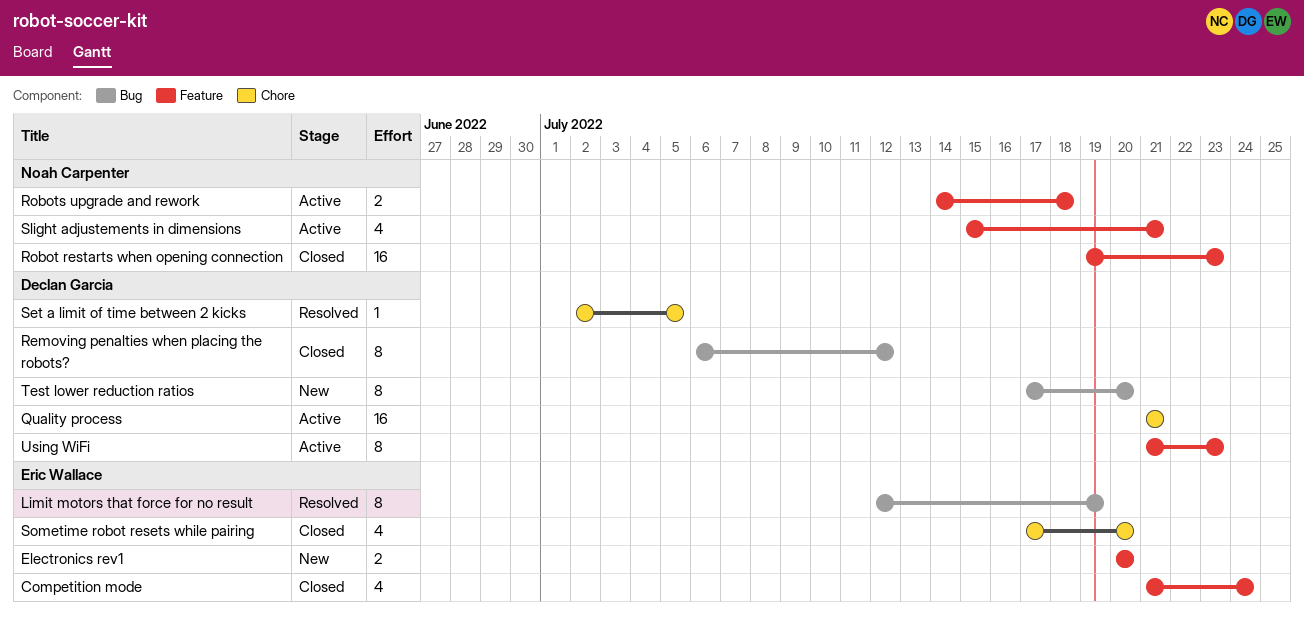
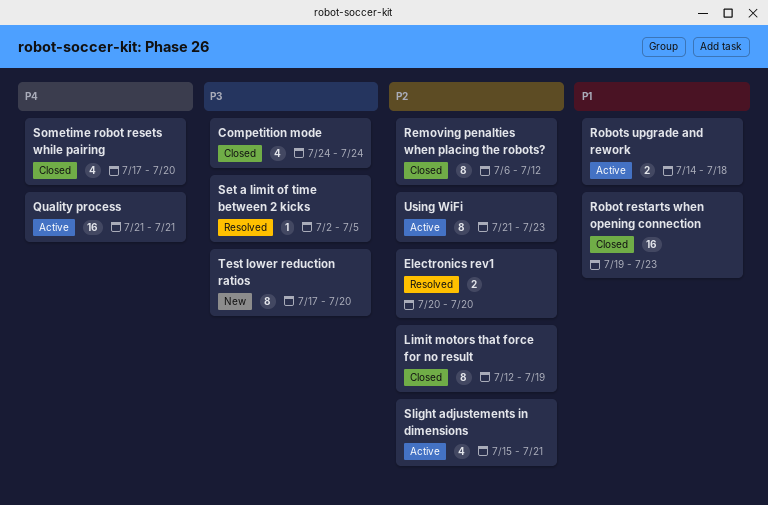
Competition mode, start: Jul 21 -> Jul 24
Electronics rev1, status: New -> Resolved
Limit motors that force for no result, status: Resolved -> Closed

